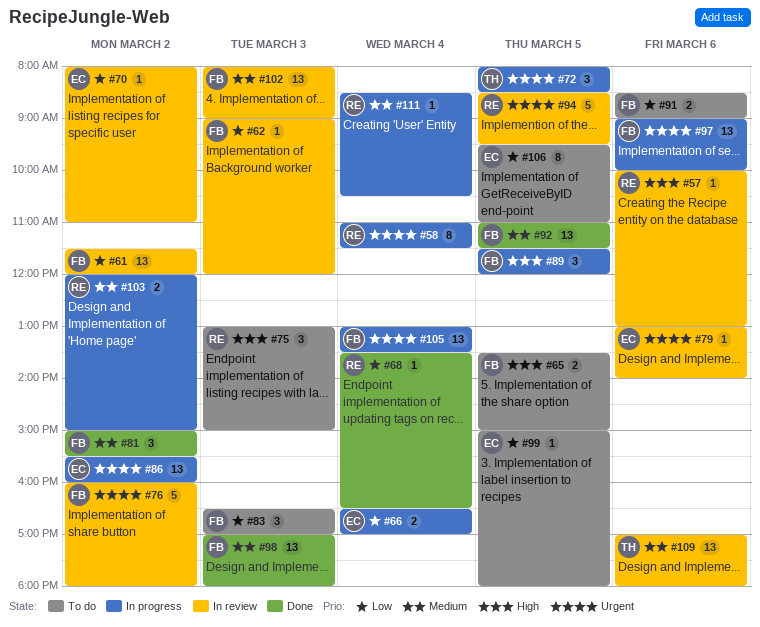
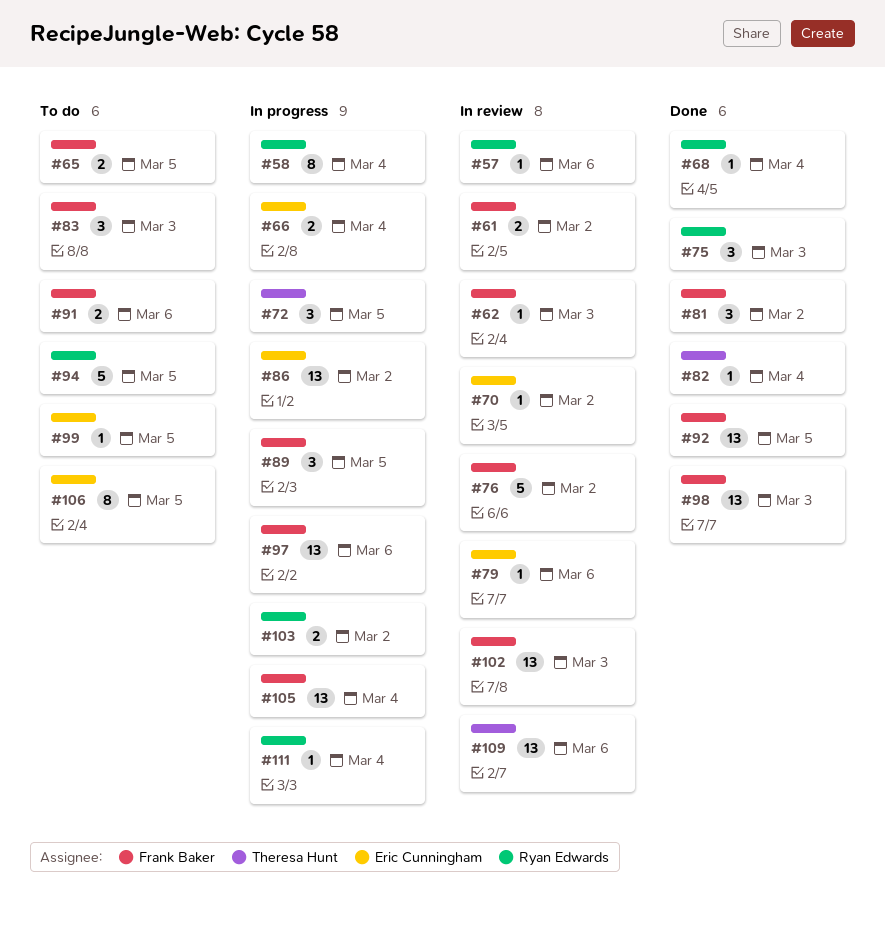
#61, estimate: 13 -> 2
#75, status: To do -> Done
#82: none -> present
#94, status: In review -> To do

